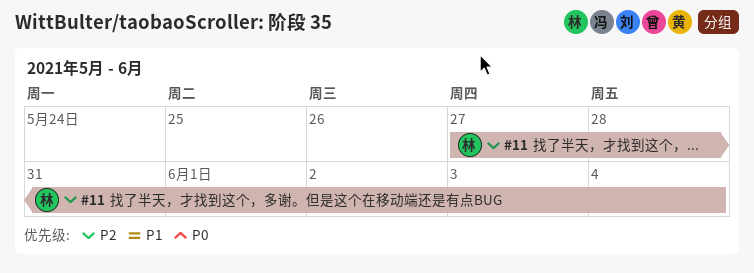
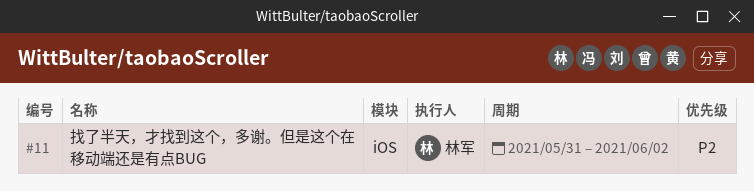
#11, start: May 27 -> May 31
#11, due: Jun 4 -> Jun 2

